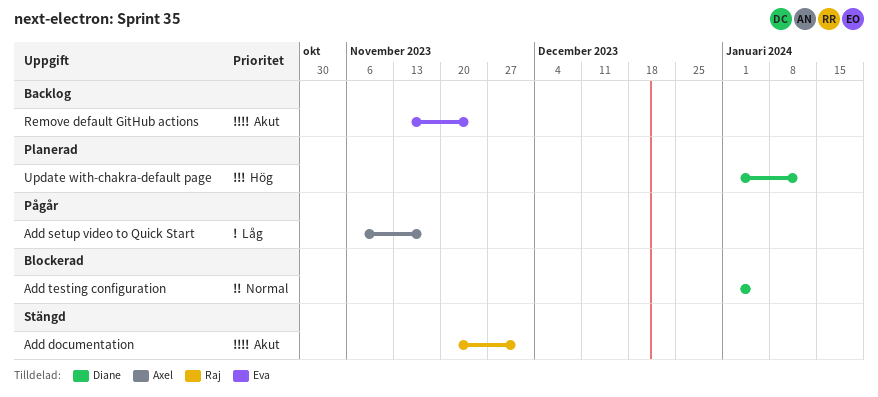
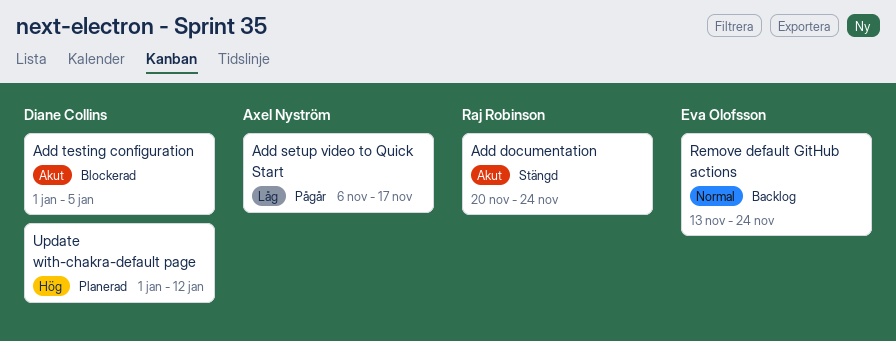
Add documentation, due: Dec 1 -> Nov 24
Add testing configuration, priority: Normal -> Akut
Remove default GitHub actions, priority: Akut -> Normal

